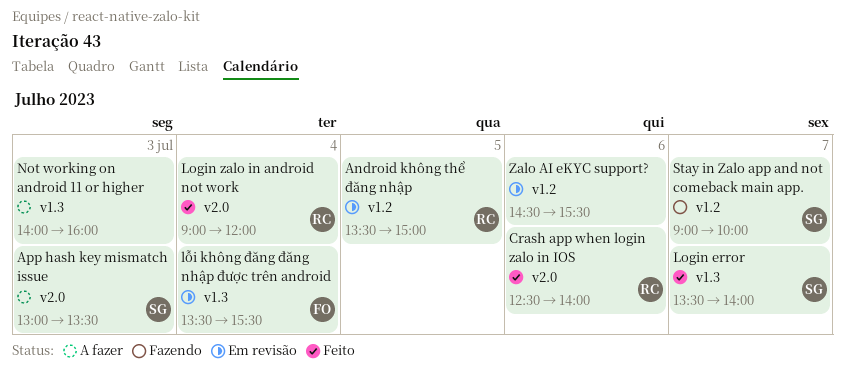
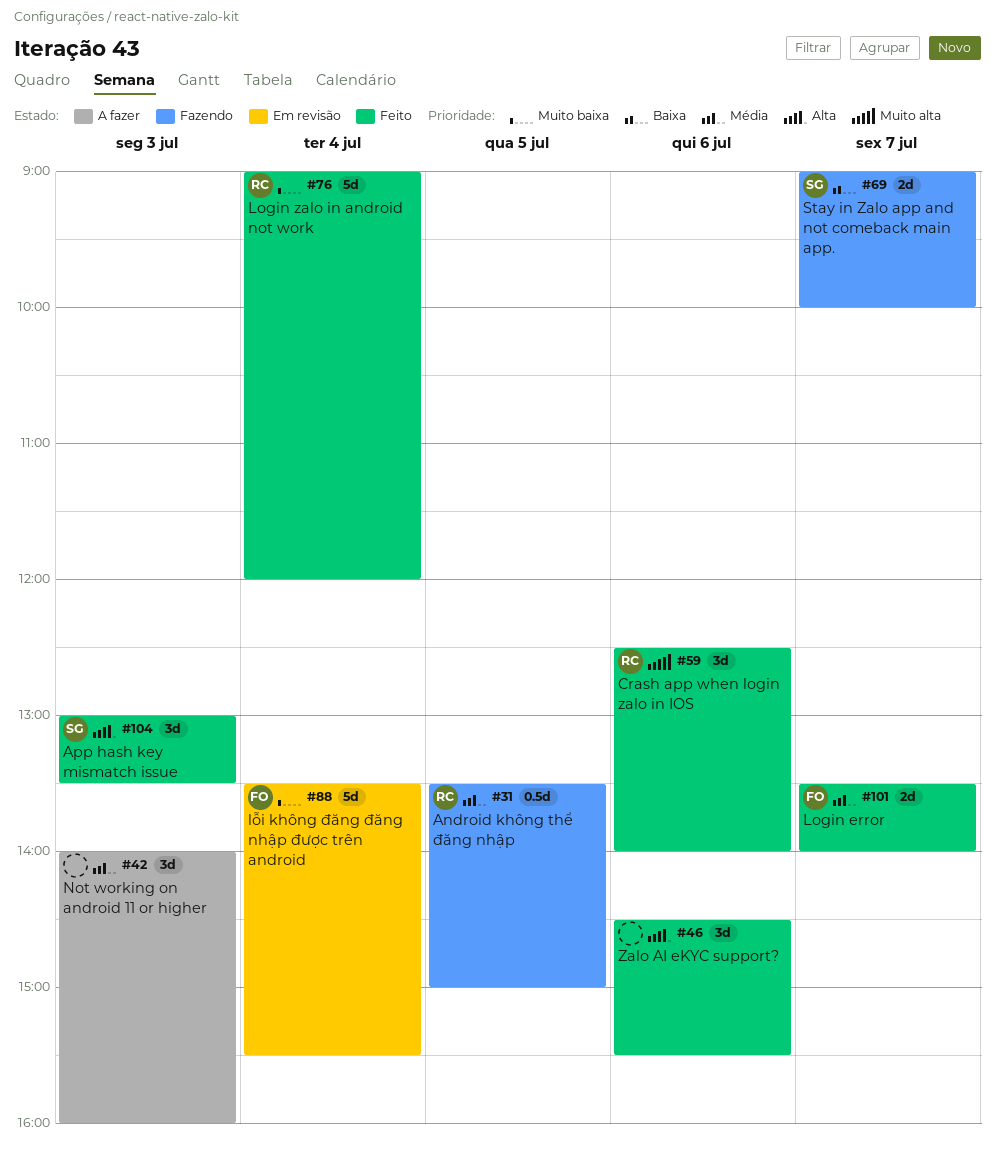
Android không thể đăng nhập, status: Em revisão -> Fazendo
App hash key mismatch issue, status: A fazer -> Feito
Login error, owner: SG -> FO
Zalo AI eKYC support?, status: Em revisão -> Feito

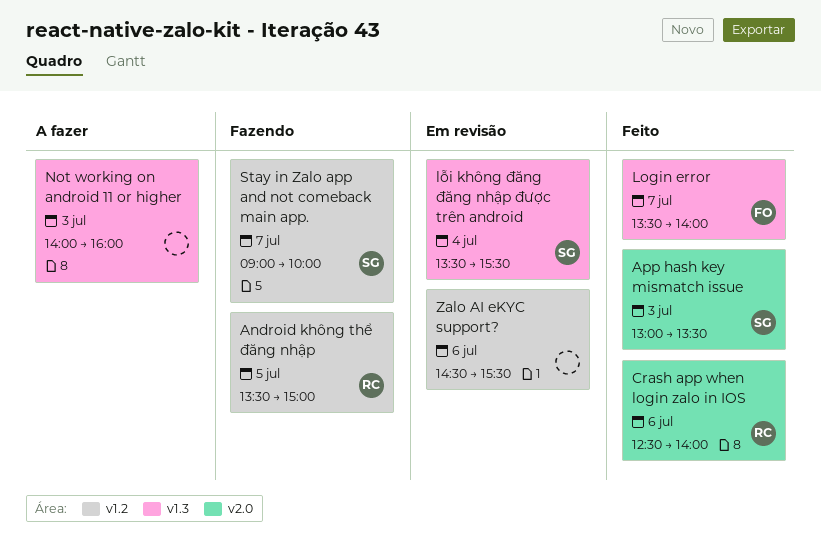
Login zalo in android not work: present -> none
lỗi không đăng đăng nhập được trên android, owner: FO -> SG
Zalo AI eKYC support?, status: Feito -> Em revisão

